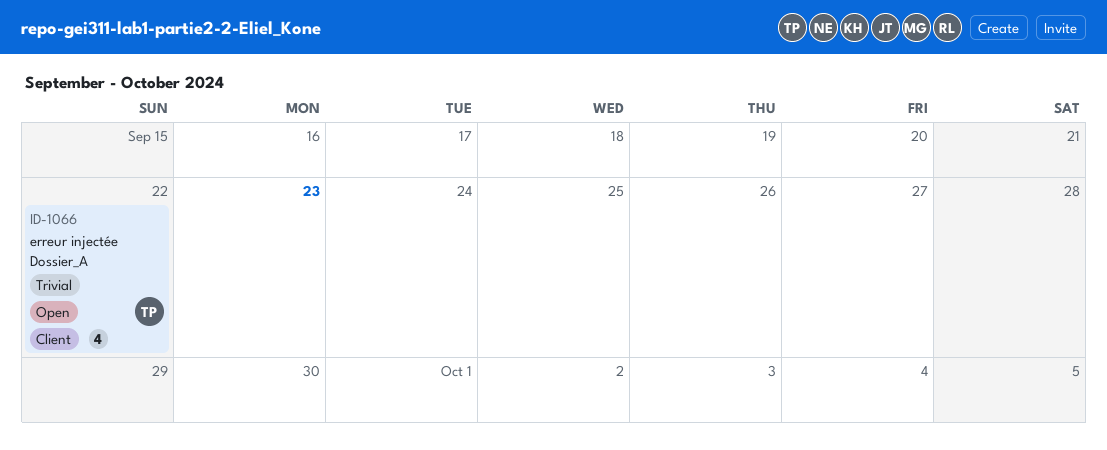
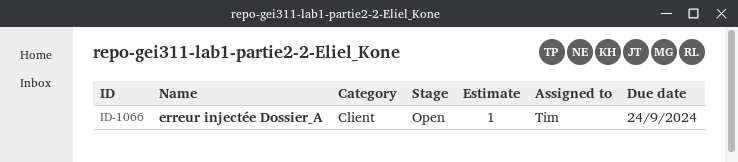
ID-1066, estimate: 4 -> 1
ID-1066, due: Sep 22 -> Sep 24

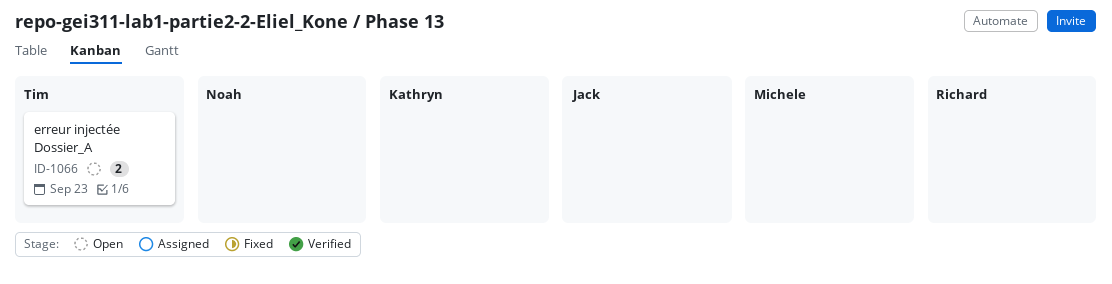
ID-1066, estimate: 1 -> 2
ID-1066, due: Sep 24 -> Sep 23

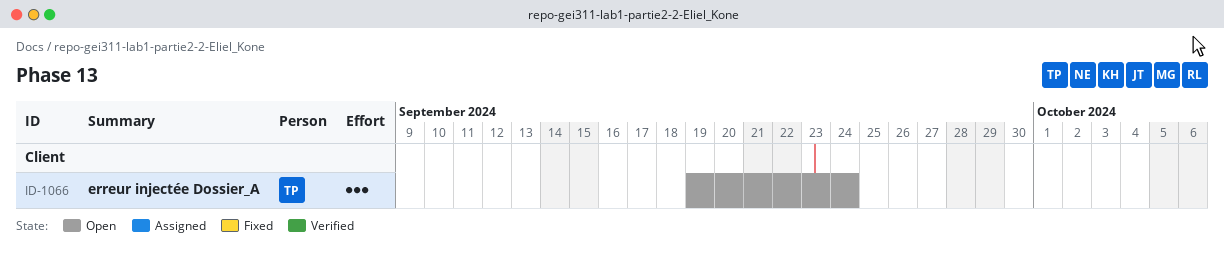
ID-1066, estimate: 2 -> 3
ID-1066, due: Sep 23 -> Sep 24

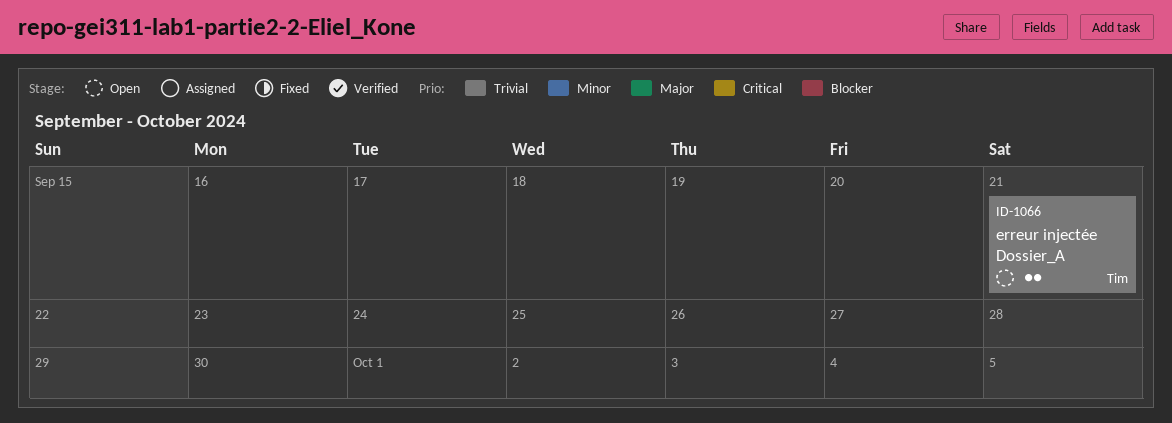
ID-1066, estimate: 3 -> 2
ID-1066, due: Sep 24 -> Sep 21

